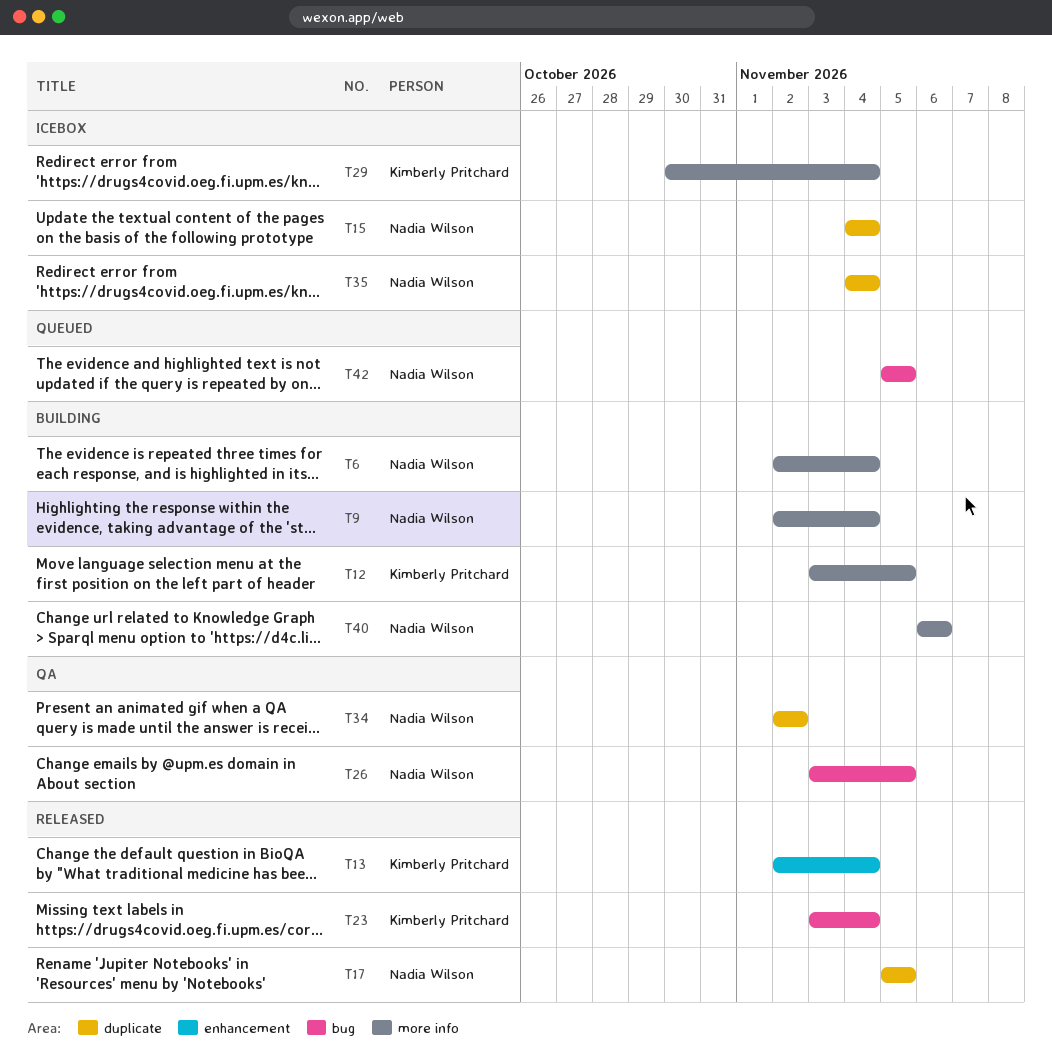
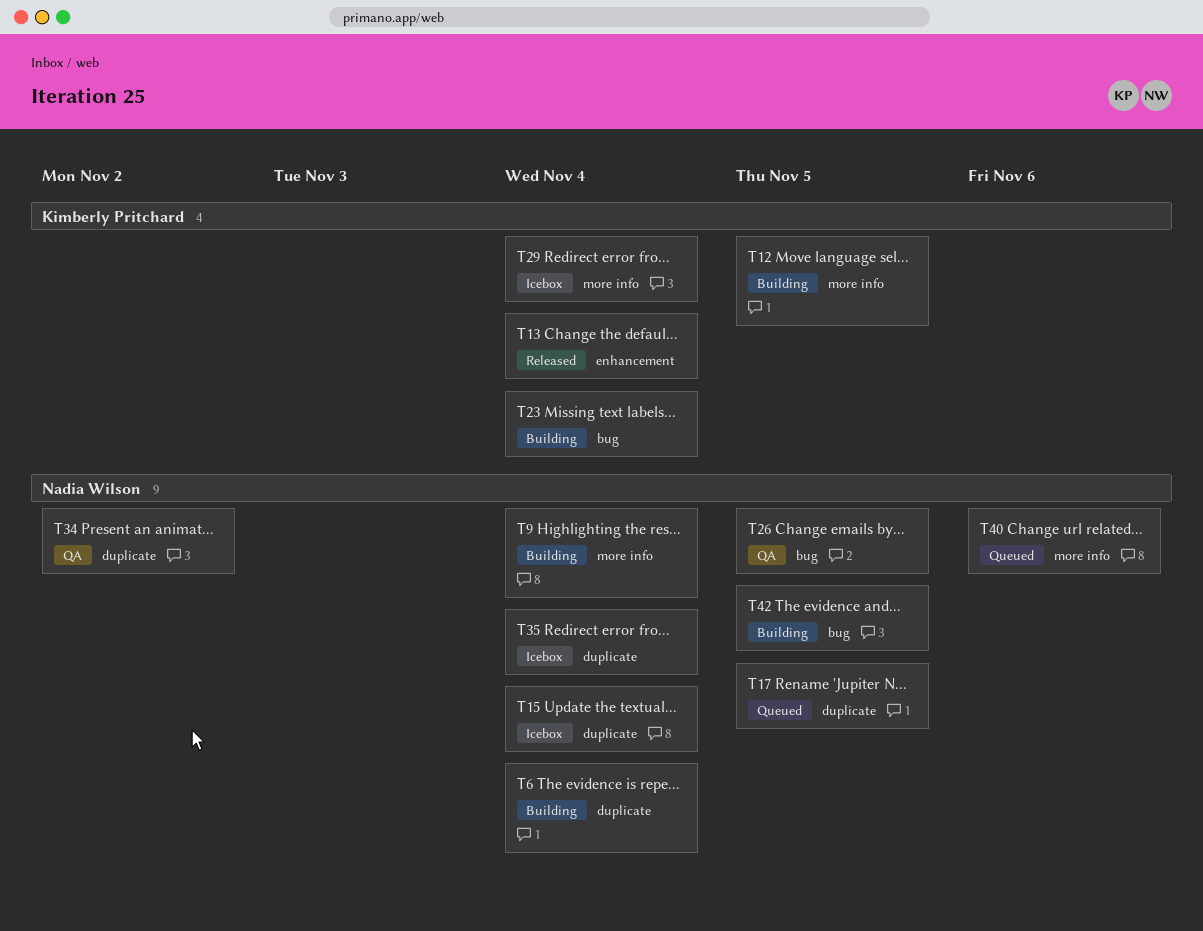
T6, label: more info -> duplicate
T17, status: Released -> Queued
T23, status: Released -> Building
T40, status: Building -> Queued
T42, status: Queued -> Building

